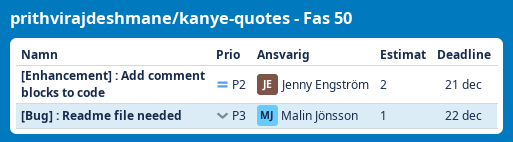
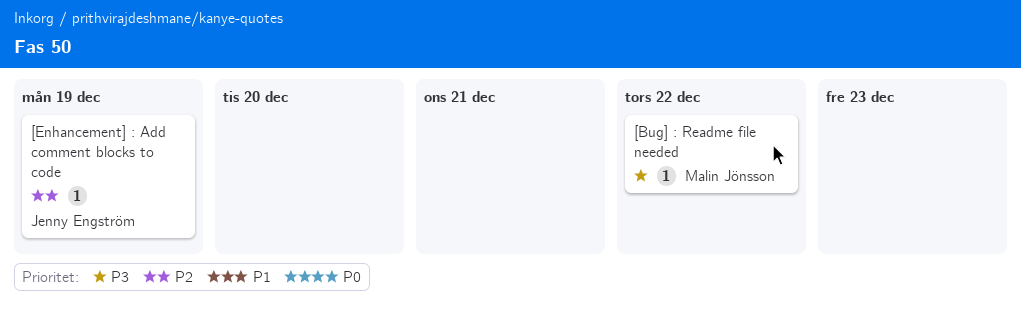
[Enhancement] : Add comment blocks to code, estimate: 2 -> 1
[Enhancement] : Add comment blocks to code, due: Dec 21 -> Dec 19

